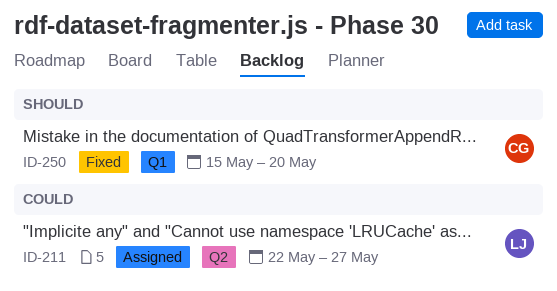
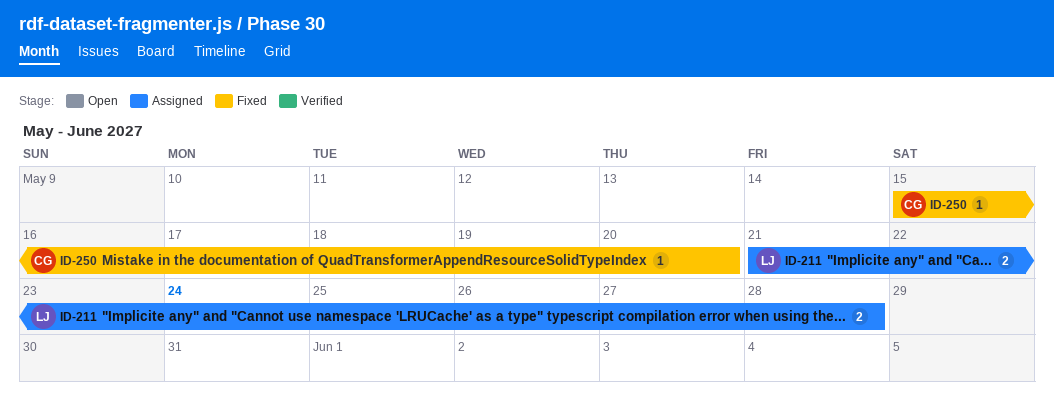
ID-211, start: May 22 -> May 21
ID-211, due: May 27 -> May 28

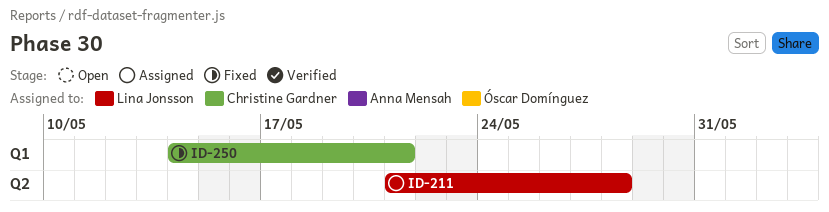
ID-250, start: May 15 -> May 14
ID-250, due: May 20 -> May 21

